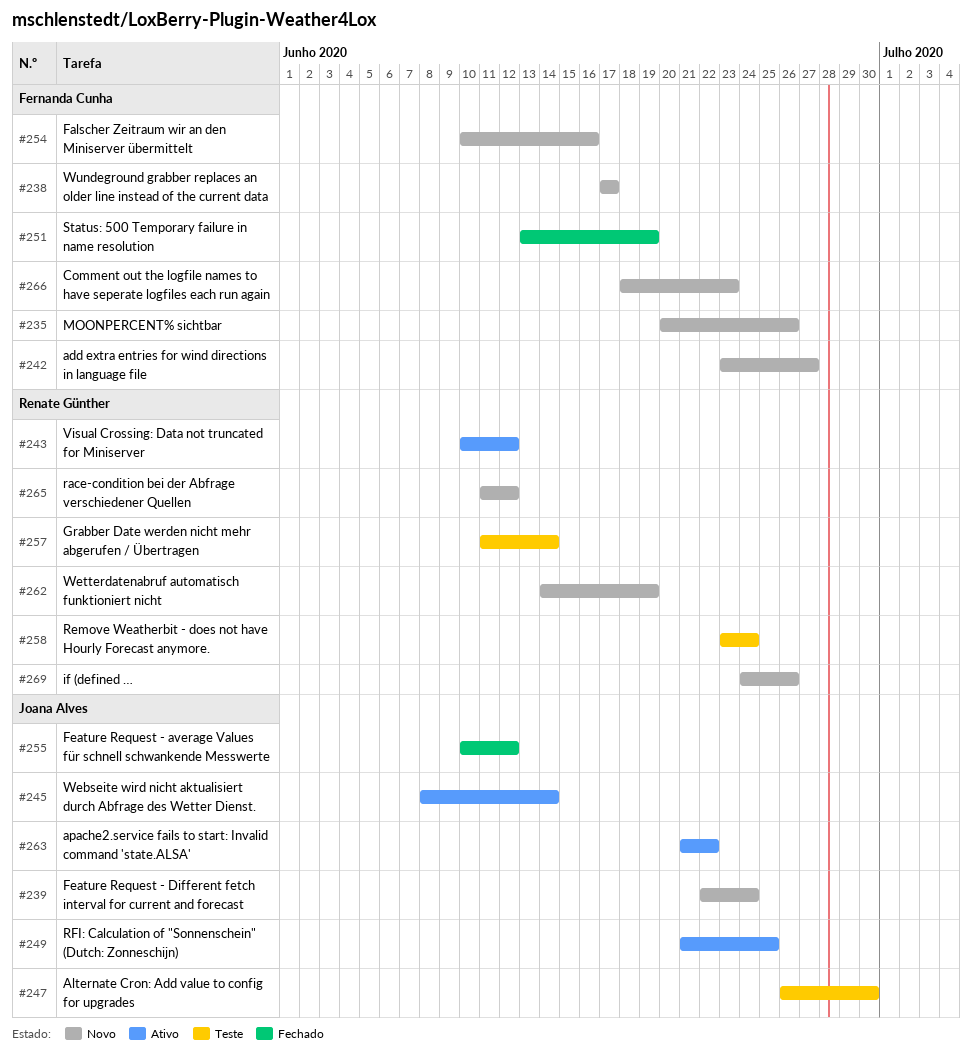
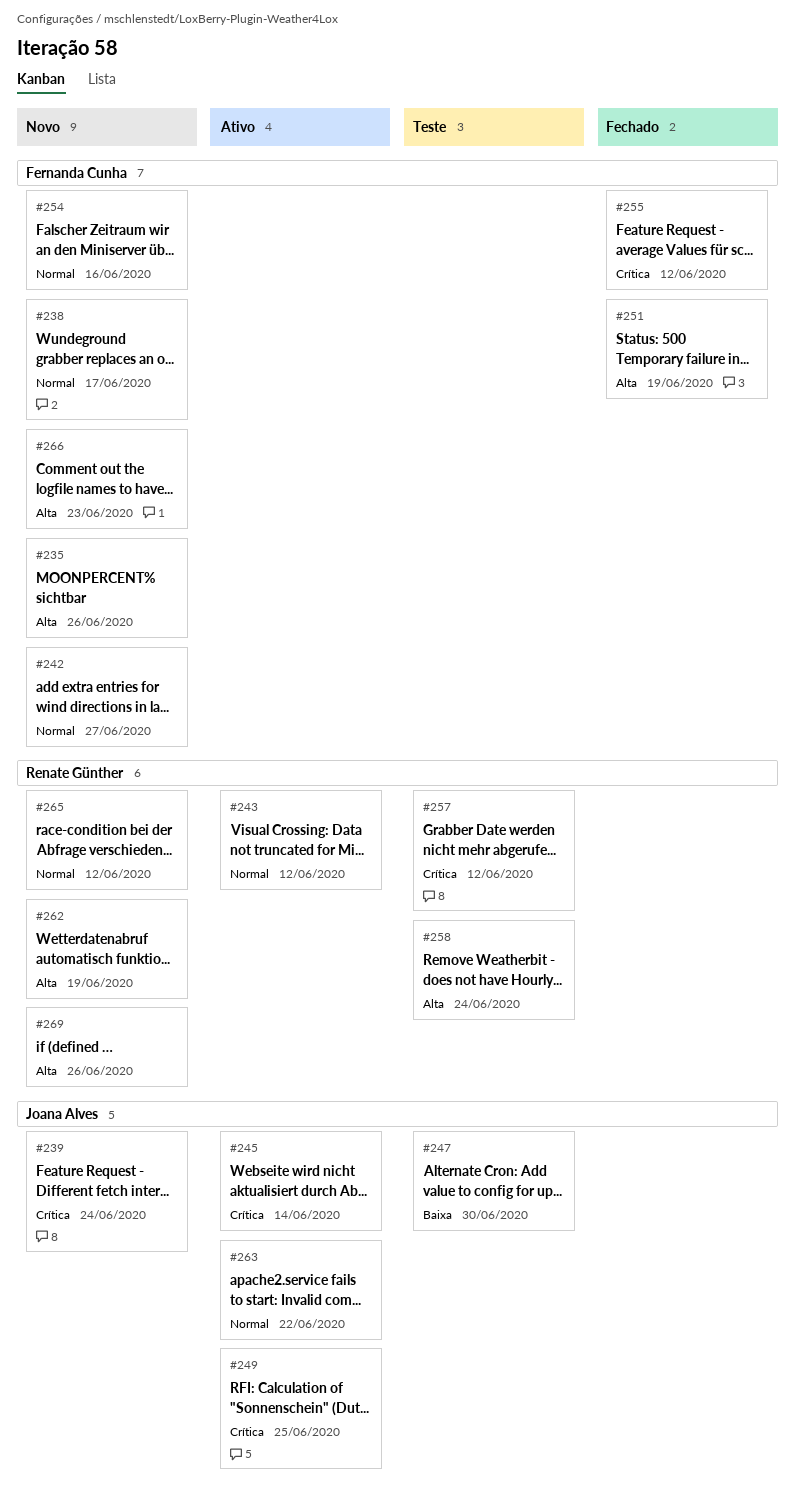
#255, owner: Joana Alves -> Fernanda Cunha
#257, due: Jun 14 -> Jun 12

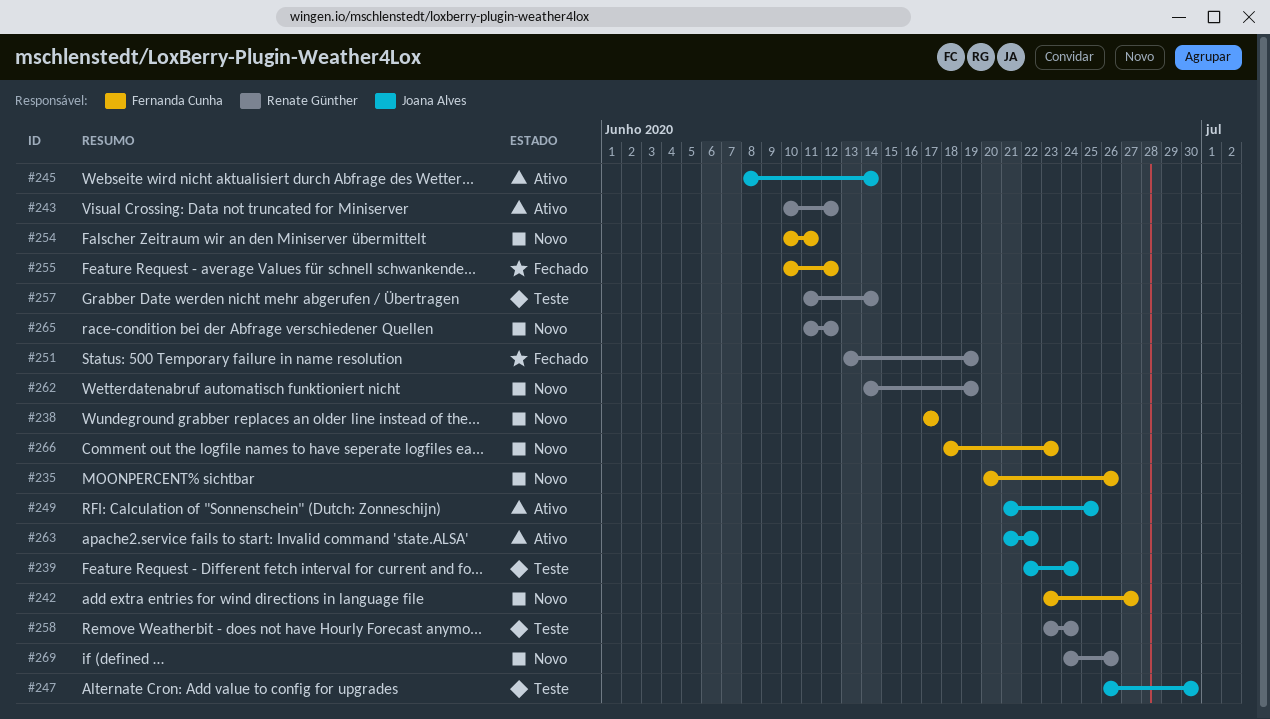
#239, status: Novo -> Teste
#251, owner: Fernanda Cunha -> Renate Günther
#254, due: Jun 16 -> Jun 11
#257, due: Jun 12 -> Jun 14

